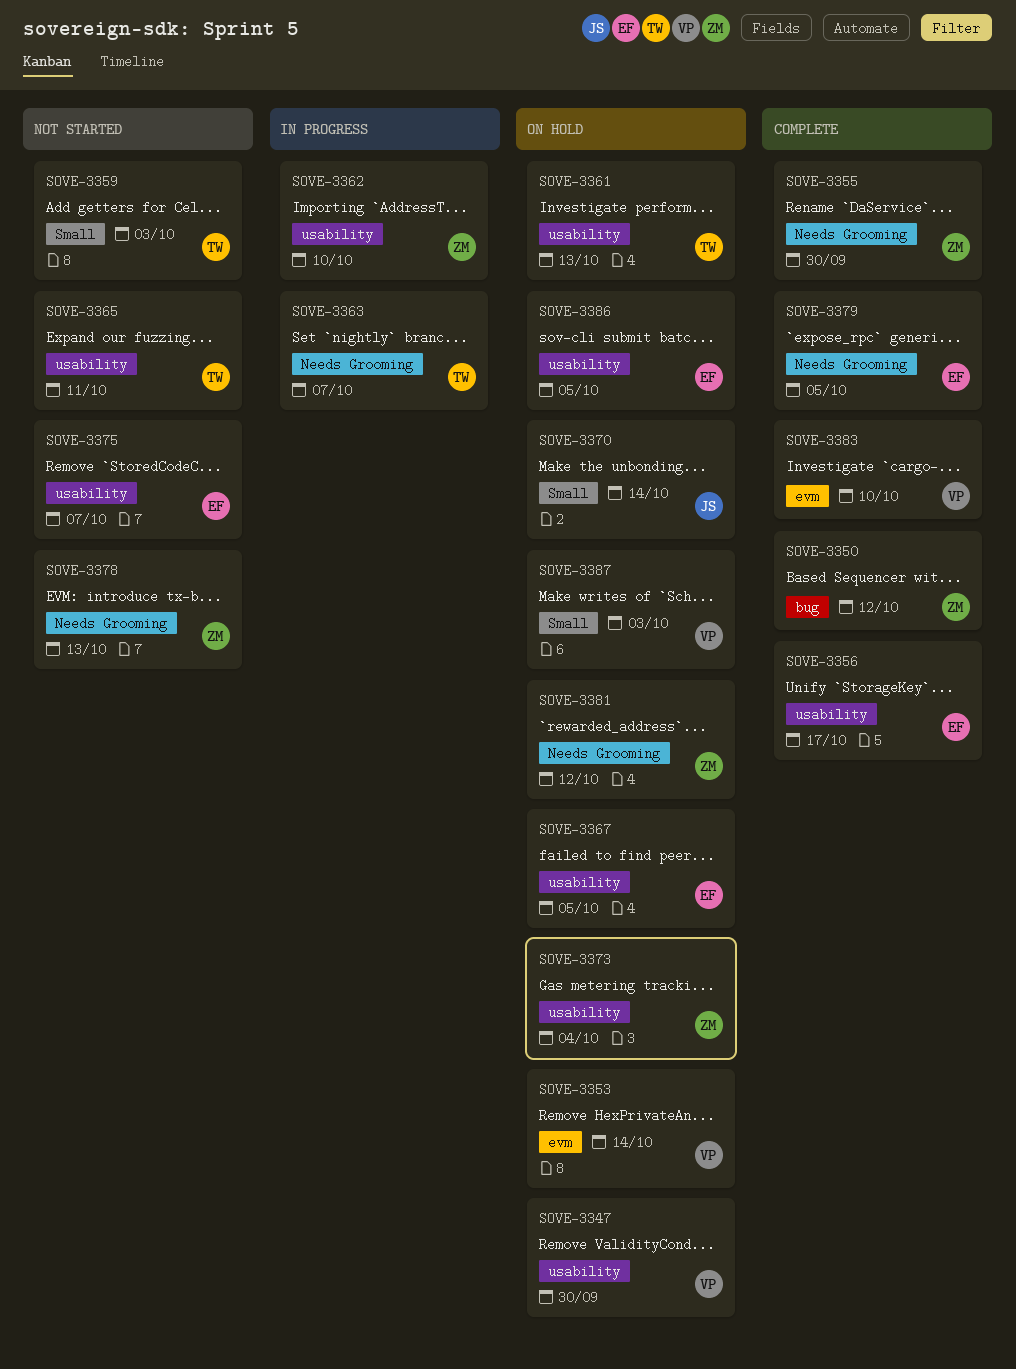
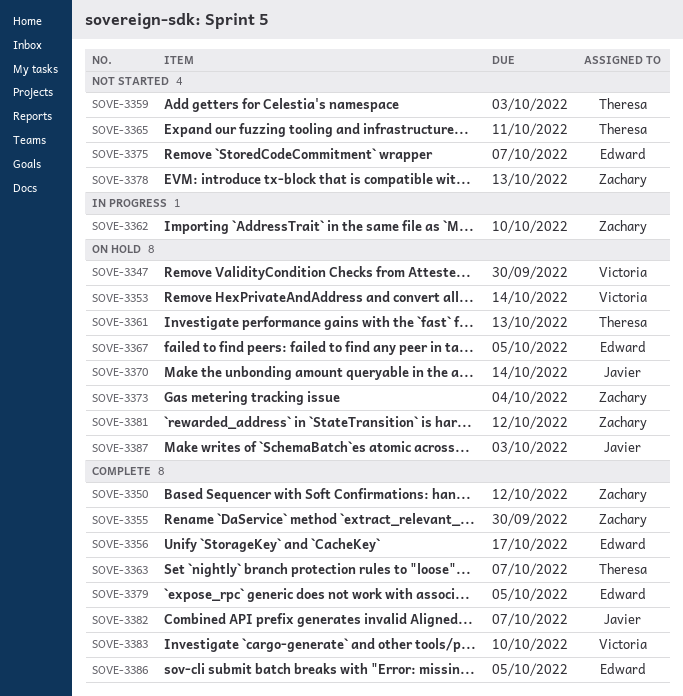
SOVE-3363, status: In progress -> Complete
SOVE-3382: none -> present
SOVE-3386, status: On hold -> Complete
SOVE-3387, owner: Victoria -> Javier

